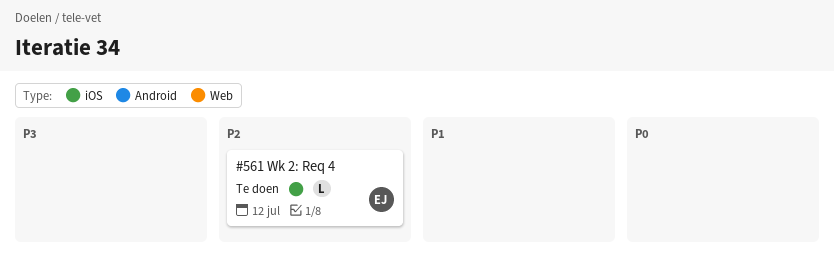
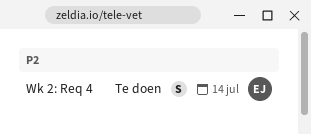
Wk 2: Req 4, estimate: L -> S
Wk 2: Req 4, due: Jul 12 -> Jul 14

